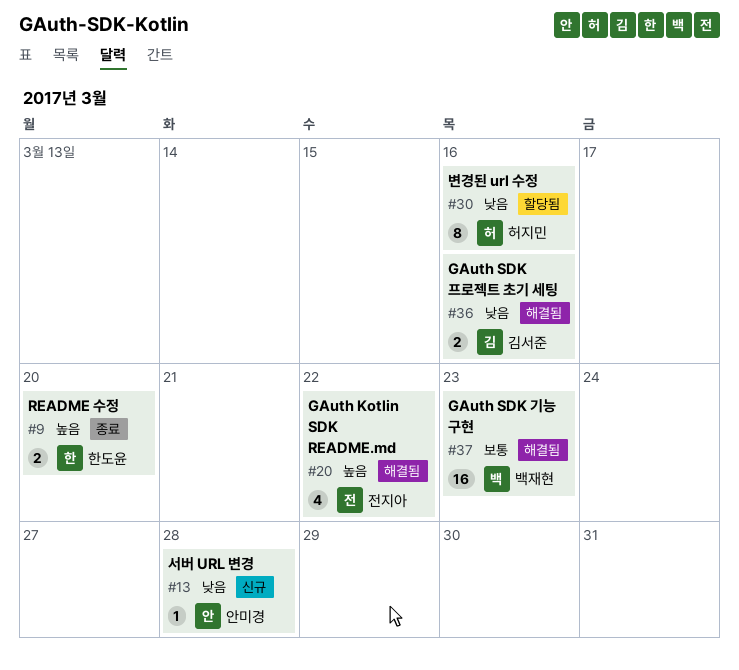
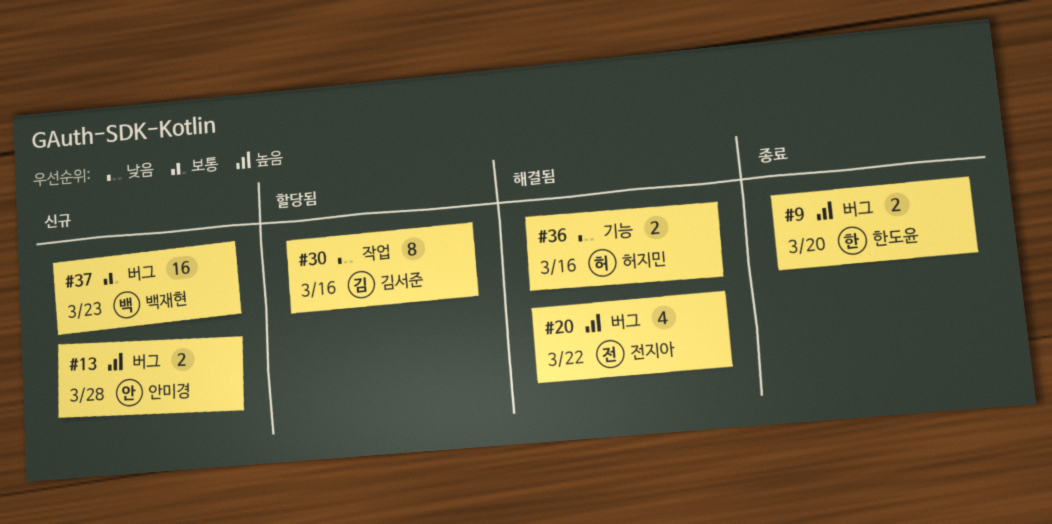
#13, priority: 낮음 -> 높음
#13, estimate: 1 -> 2
#30, owner: 허지민 -> 김서준
#36, owner: 김서준 -> 허지민
#37, status: 해결됨 -> 신규

